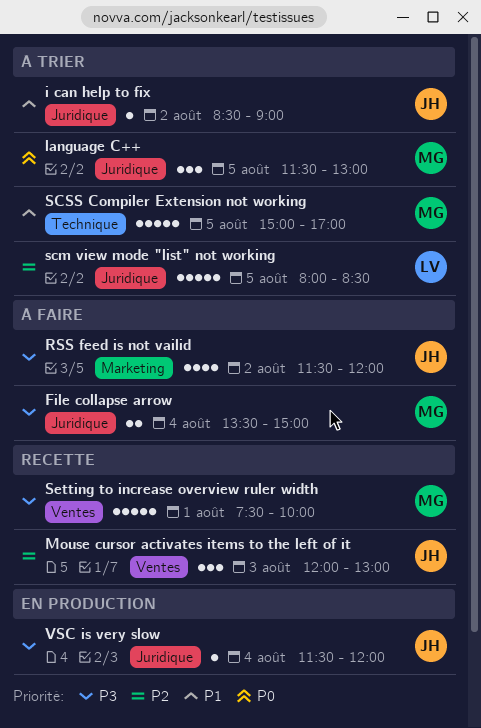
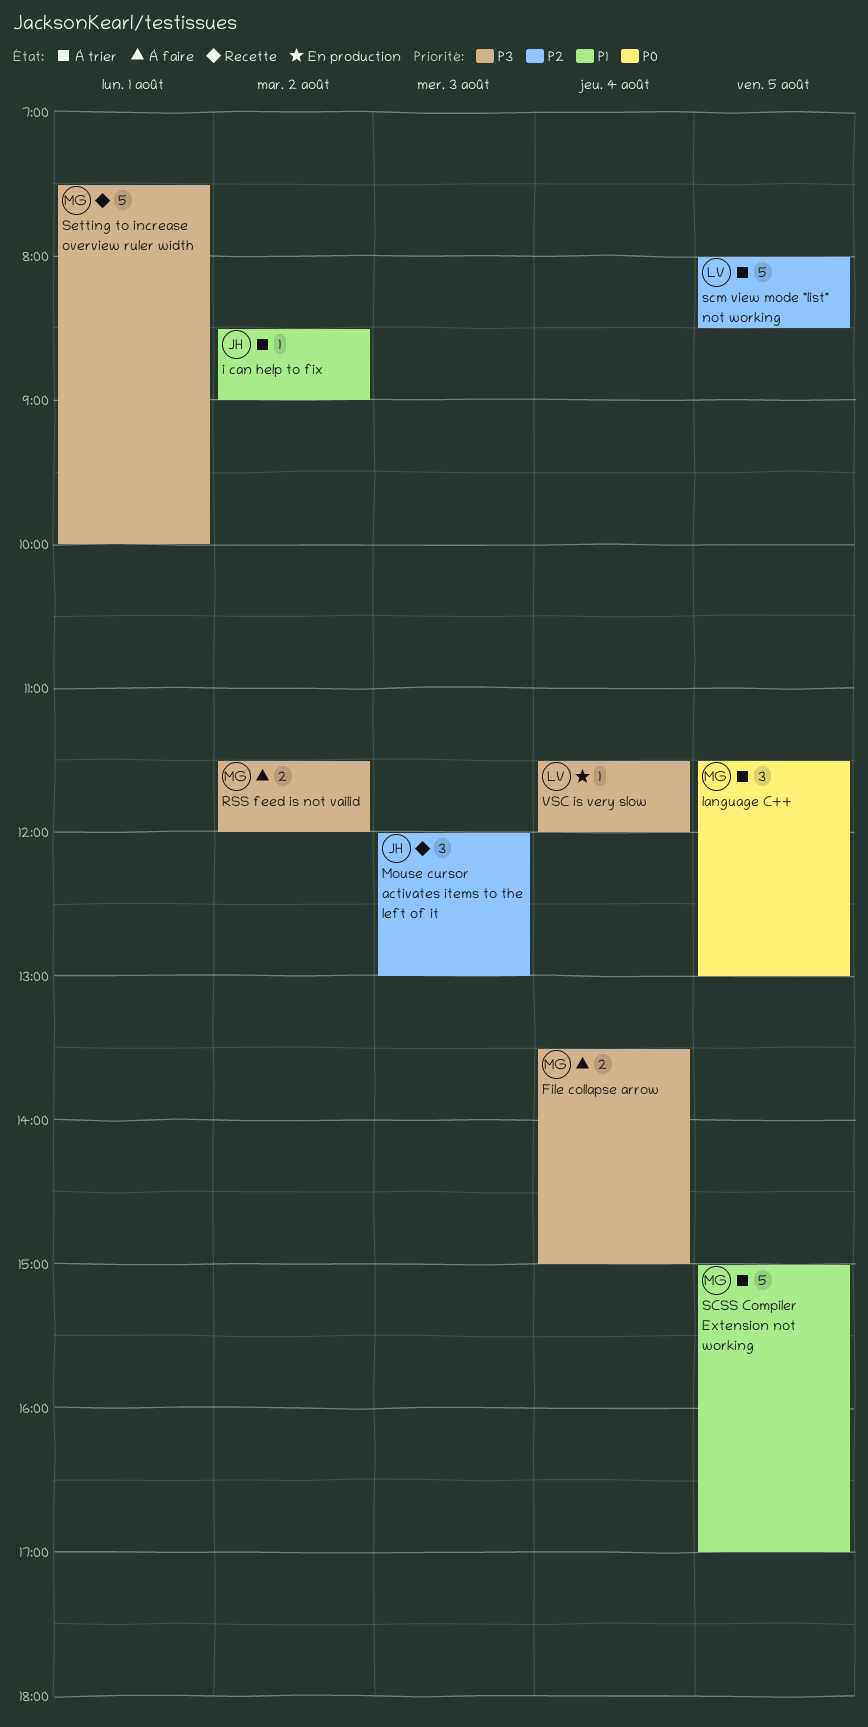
RSS feed is not vailid, owner: JH -> MG
RSS feed is not vailid, estimate: 4 -> 2
VSC is very slow, owner: JH -> LV

